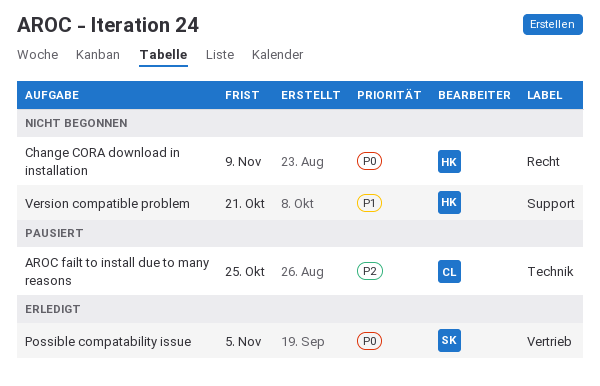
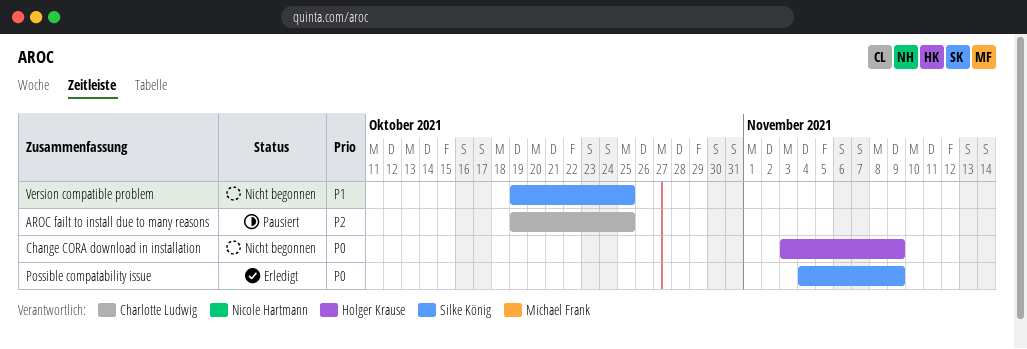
Possible compatability issue, due: Nov 5 -> Nov 9
Version compatible problem, owner: Holger Krause -> Silke König
Version compatible problem, due: Oct 21 -> Oct 25

